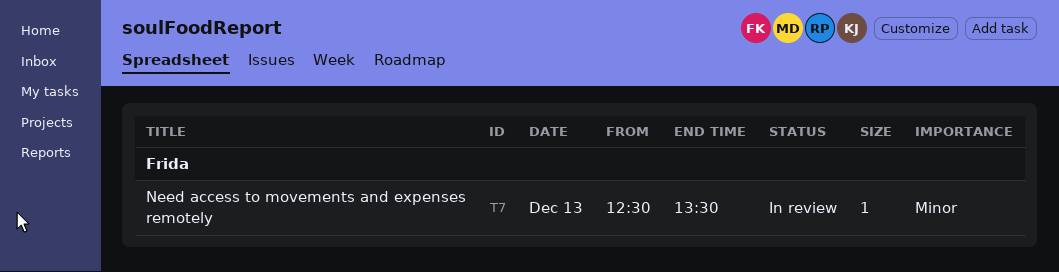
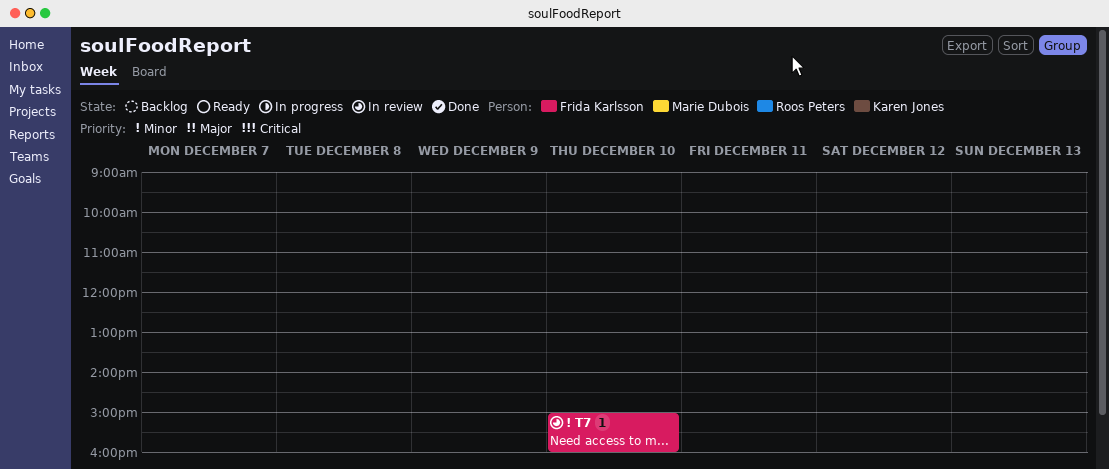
T7, day: Dec 13 -> Dec 10
T7, begins: 12:30 -> 15:00
T7, ends: 13:30 -> 16:00

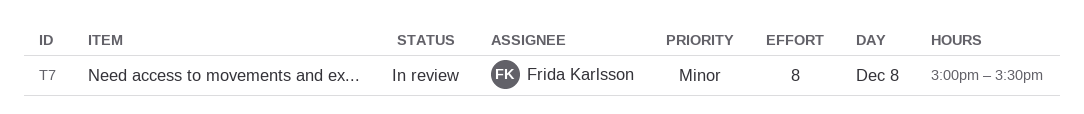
T7, estimate: 1 -> 8
T7, day: Dec 10 -> Dec 8
T7, ends: 16:00 -> 15:30

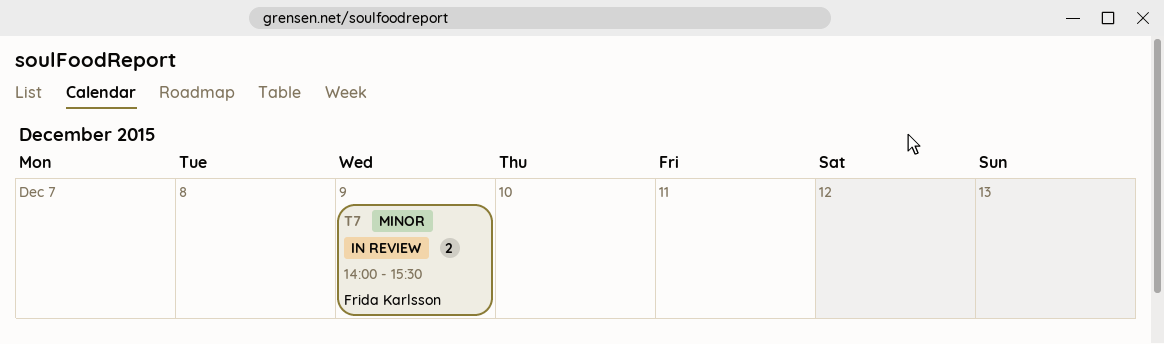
T7, estimate: 8 -> 2
T7, day: Dec 8 -> Dec 9
T7, begins: 15:00 -> 14:00

